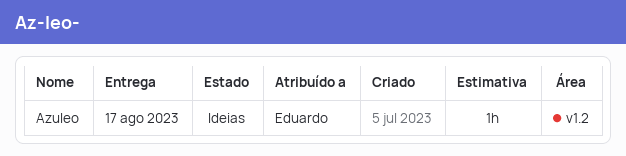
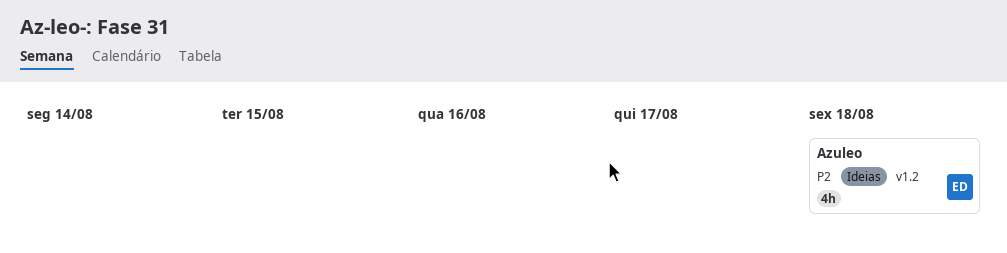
Azuleo, estimate: 1h -> 4h
Azuleo, due: Aug 17 -> Aug 18

